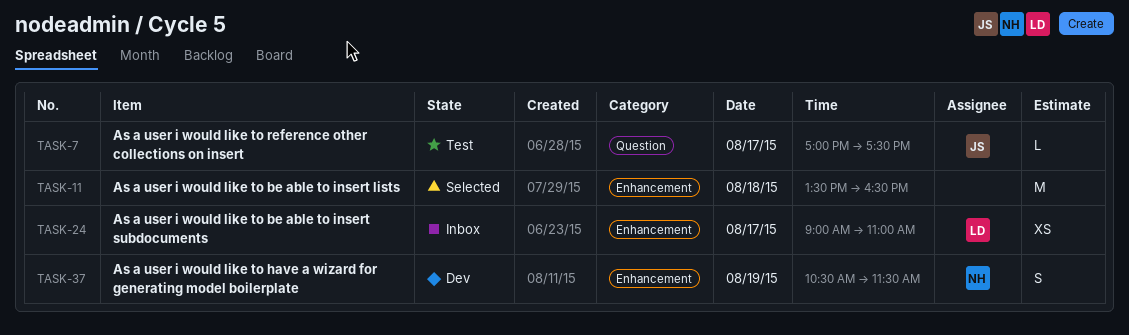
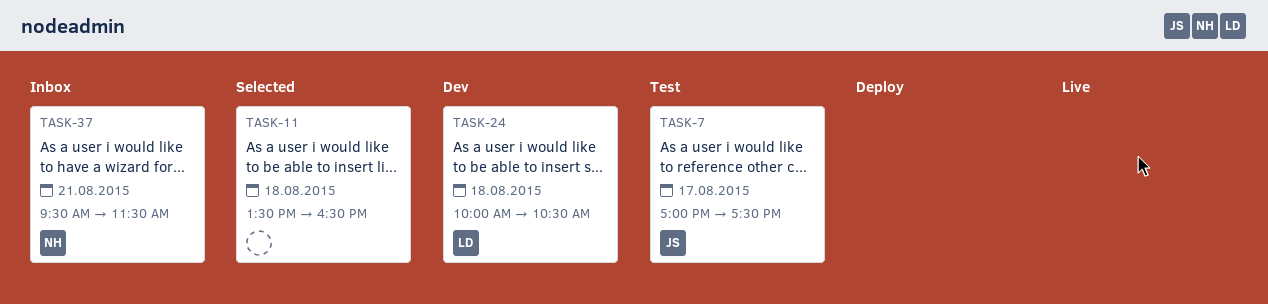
TASK-24, status: Inbox -> Dev
TASK-24, day: Aug 17 -> Aug 18
TASK-24, begins: 09:00 -> 10:00
TASK-24, ends: 11:00 -> 10:30
TASK-37, status: Dev -> Inbox
TASK-37, day: Aug 19 -> Aug 21
TASK-37, begins: 10:30 -> 09:30

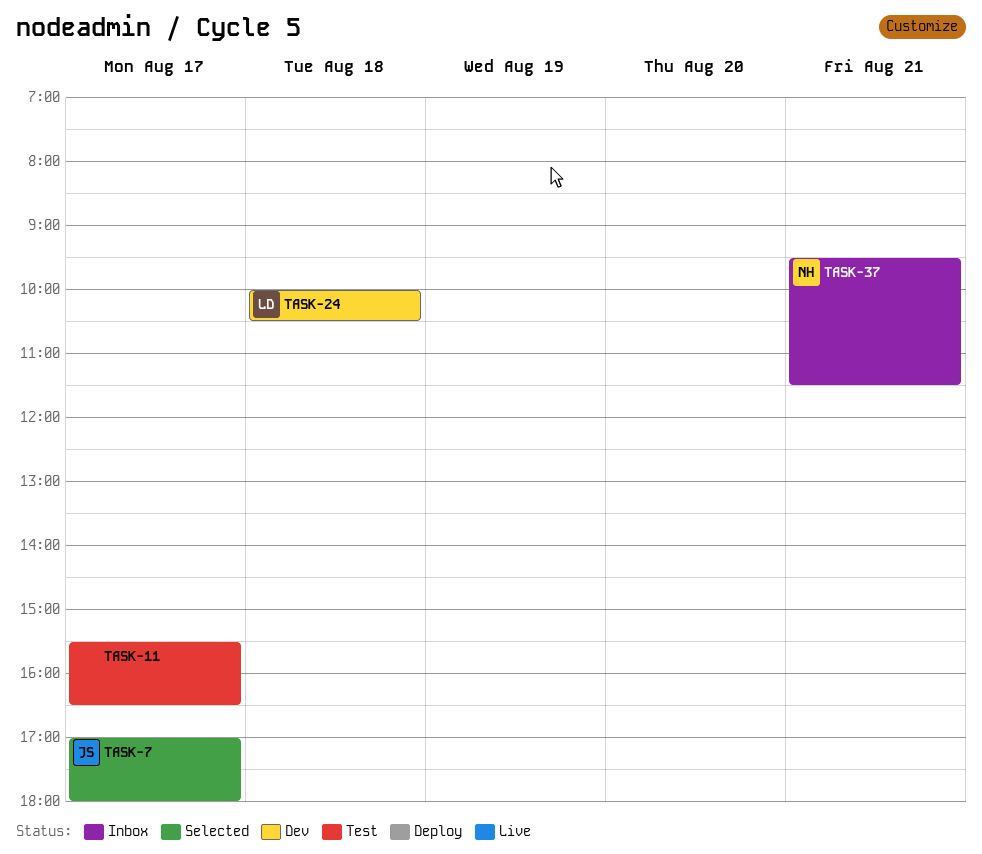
TASK-7, status: Test -> Selected
TASK-7, ends: 17:30 -> 18:00
TASK-11, status: Selected -> Test
TASK-11, day: Aug 18 -> Aug 17
TASK-11, begins: 13:30 -> 15:30

